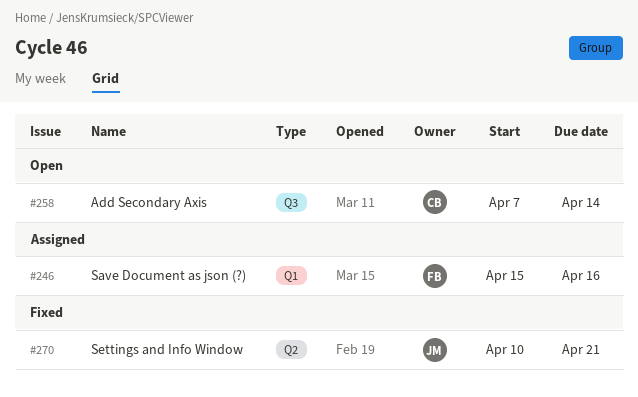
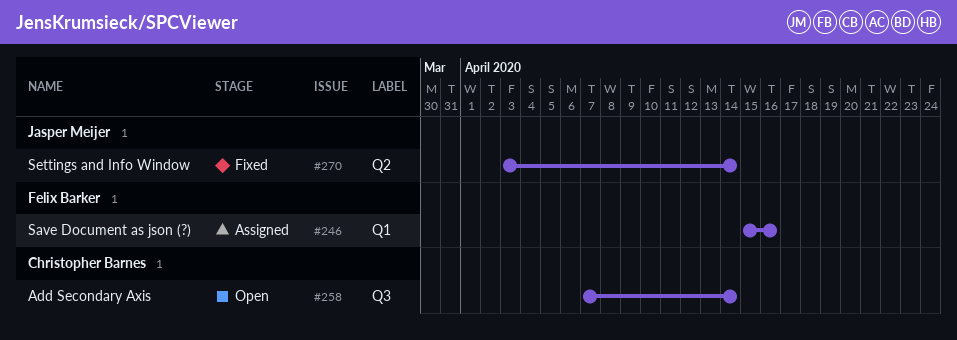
#270, start: Apr 10 -> Apr 3
#270, due: Apr 21 -> Apr 14

